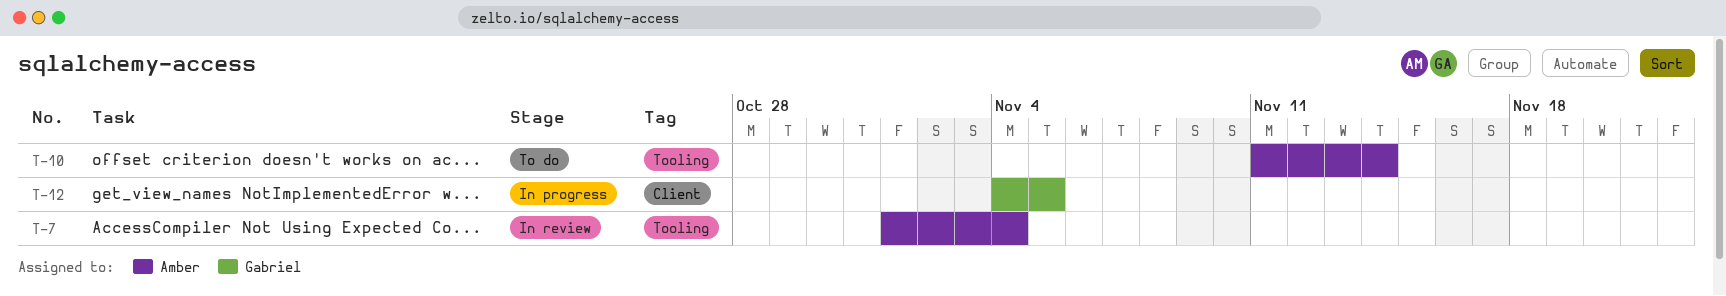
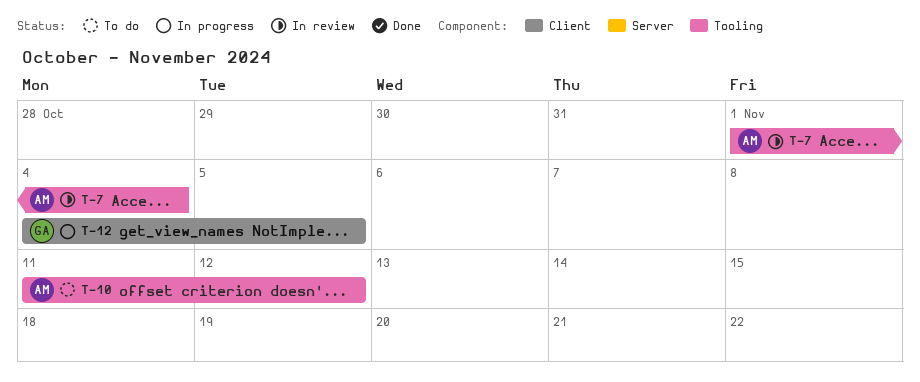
T-10, due: Nov 14 -> Nov 12

